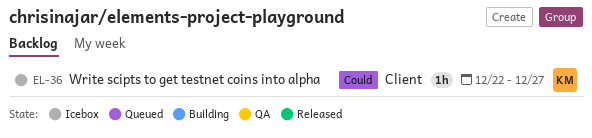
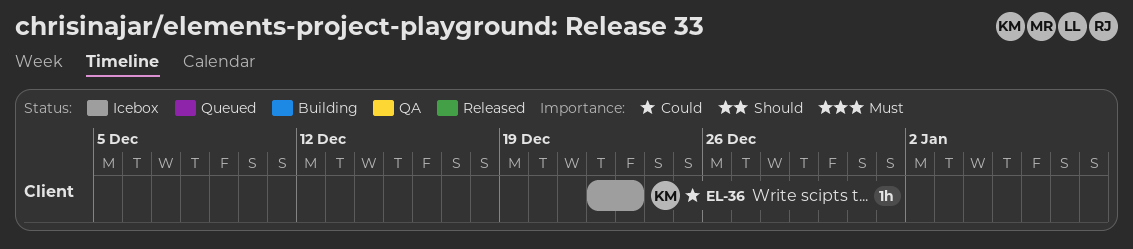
EL-36, due: Dec 27 -> Dec 23

